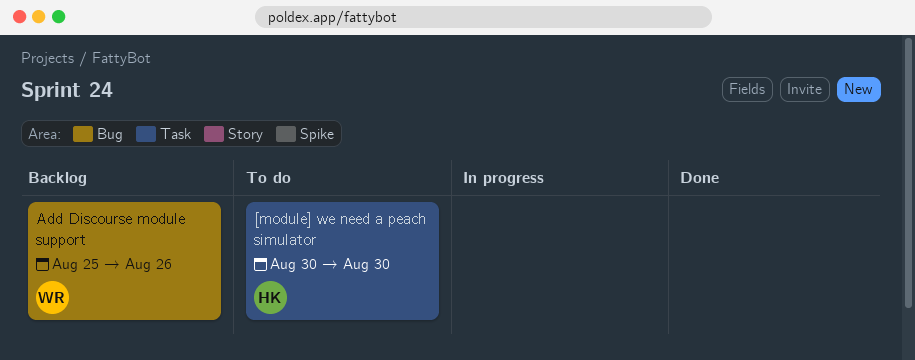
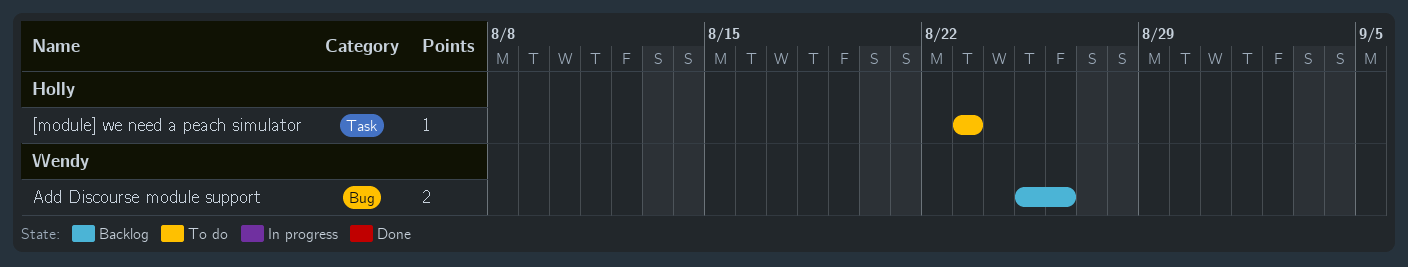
[module] we need a peach simulator, start: Aug 30 -> Aug 23
[module] we need a peach simulator, due: Aug 30 -> Aug 23

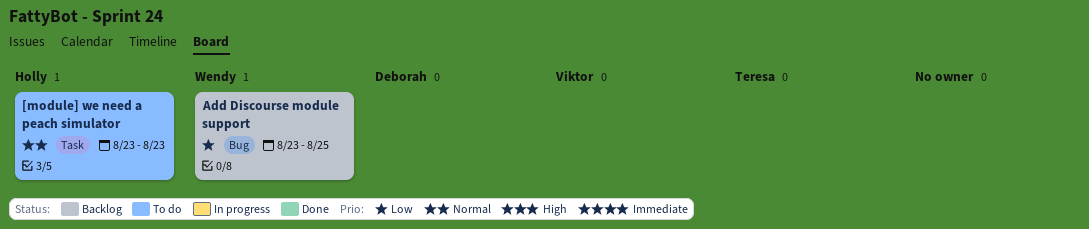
Add Discourse module support, start: Aug 25 -> Aug 23
Add Discourse module support, due: Aug 26 -> Aug 25

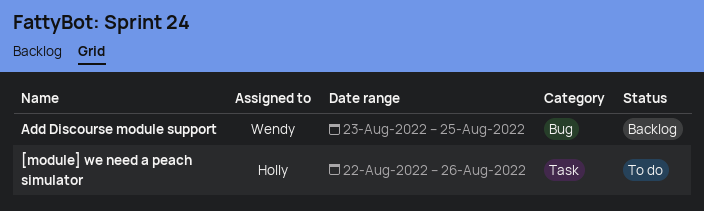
[module] we need a peach simulator, start: Aug 23 -> Aug 22
[module] we need a peach simulator, due: Aug 23 -> Aug 26

